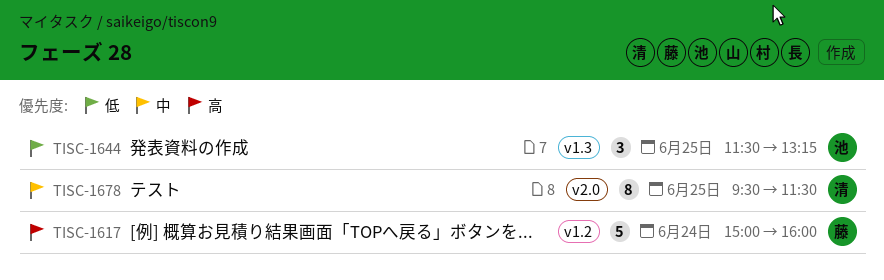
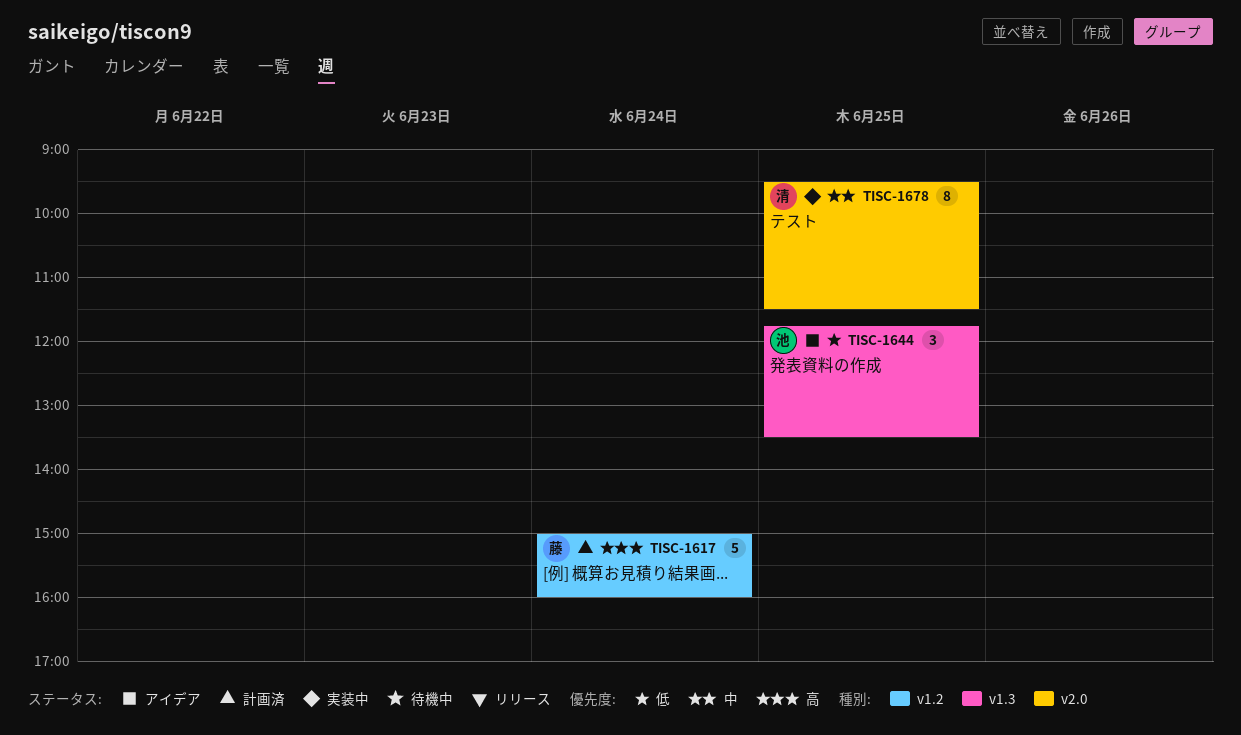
TISC-1644, begins: 11:30 -> 11:45
TISC-1644, ends: 13:15 -> 13:30

